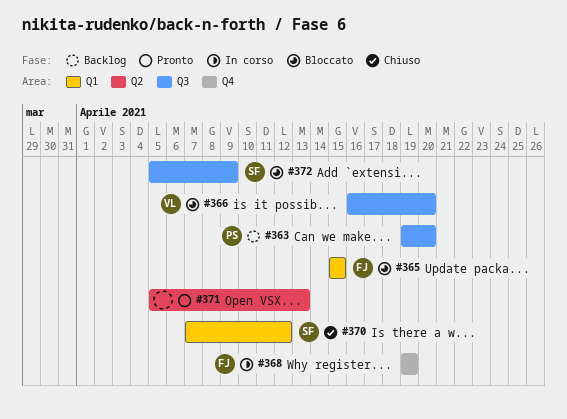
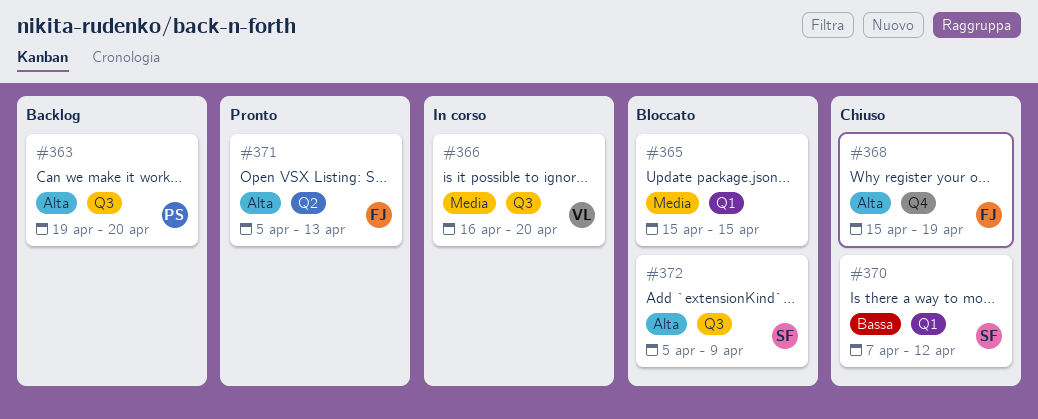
#365, owner: FJ -> none
#366, status: Bloccato -> In corso
#368, status: In corso -> Chiuso
#368, start: Apr 19 -> Apr 15
#371, owner: none -> FJ

